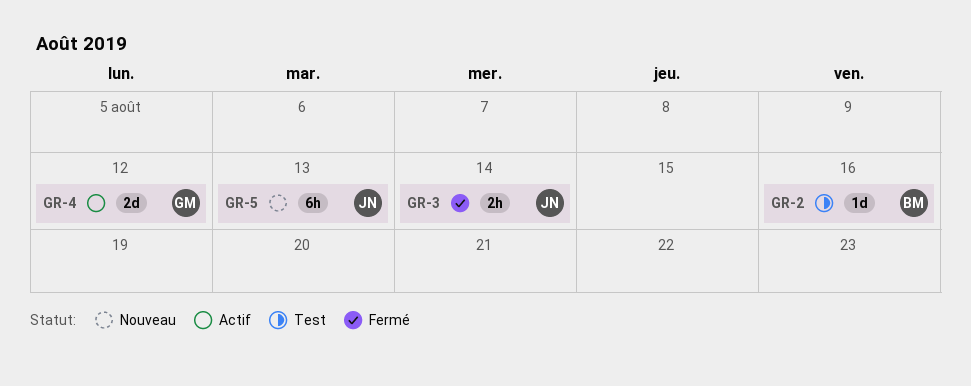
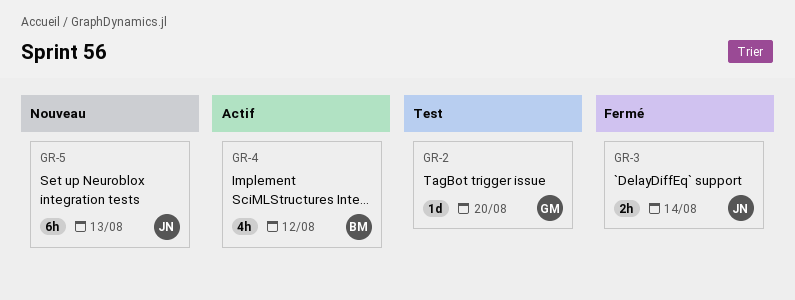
GR-2, owner: BM -> GM
GR-2, due: Aug 16 -> Aug 20
GR-4, owner: GM -> BM
GR-4, estimate: 2d -> 4h

